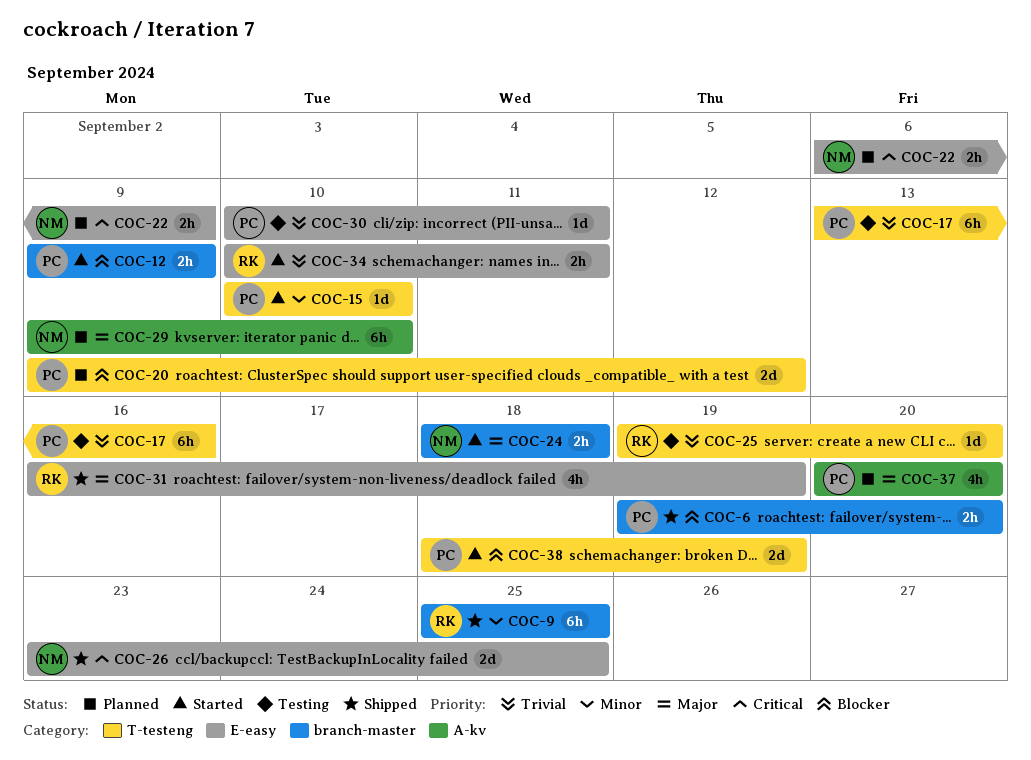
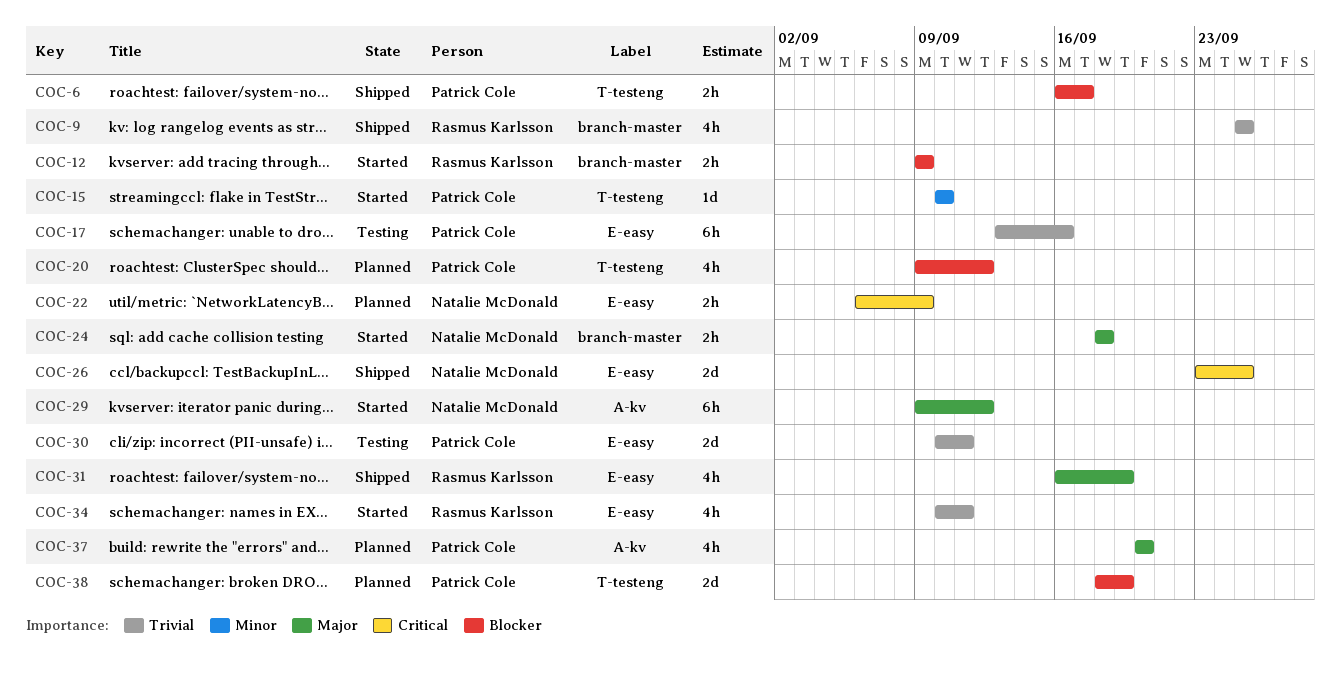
COC-6, label: branch-master -> T-testeng
COC-6, start: Sep 19 -> Sep 16
COC-6, due: Sep 20 -> Sep 17
COC-9, priority: Minor -> Trivial
COC-9, estimate: 6h -> 4h
COC-12, owner: Patrick Cole -> Rasmus Karlsson
COC-17, label: T-testeng -> E-easy
COC-20, estimate: 2d -> 4h
COC-25: present -> none
COC-29, status: Planned -> Started
COC-29, due: Sep 10 -> Sep 12
COC-30, estimate: 1d -> 2d
COC-34, estimate: 2h -> 4h
COC-38, status: Started -> Planned

